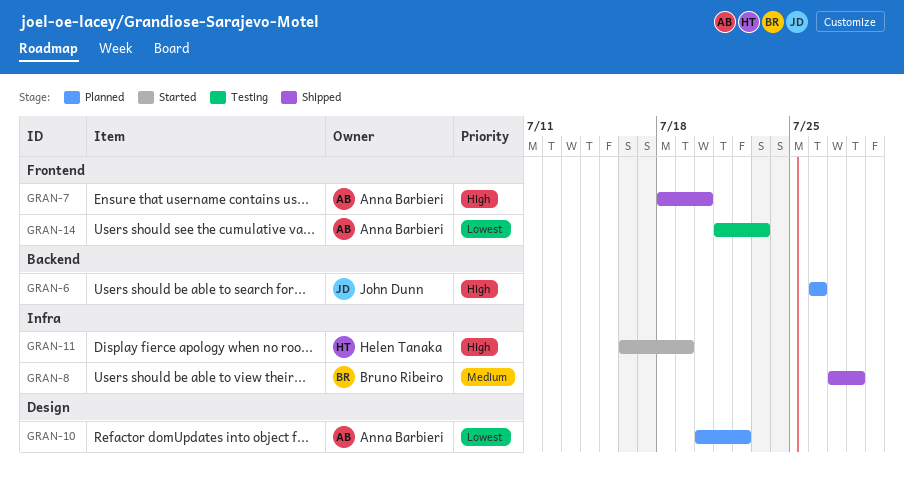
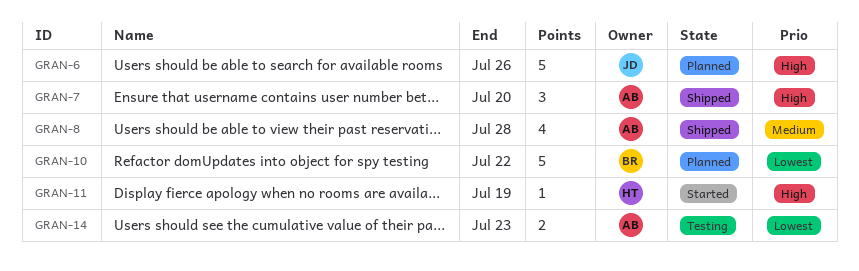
GRAN-8, owner: Bruno Ribeiro -> Anna Barbieri
GRAN-10, owner: Anna Barbieri -> Bruno Ribeiro

